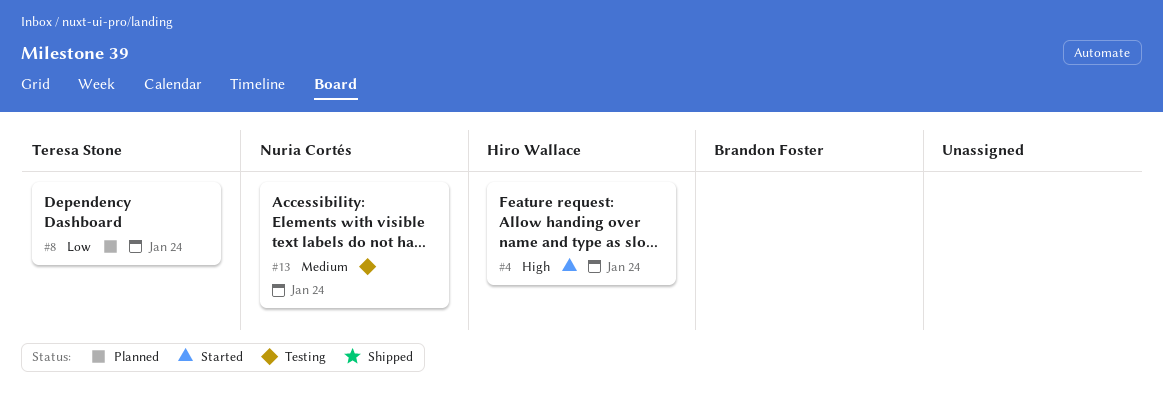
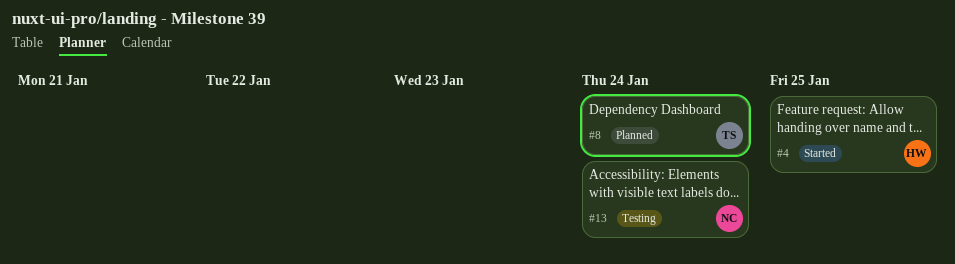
#4, due: Jan 24 -> Jan 25

